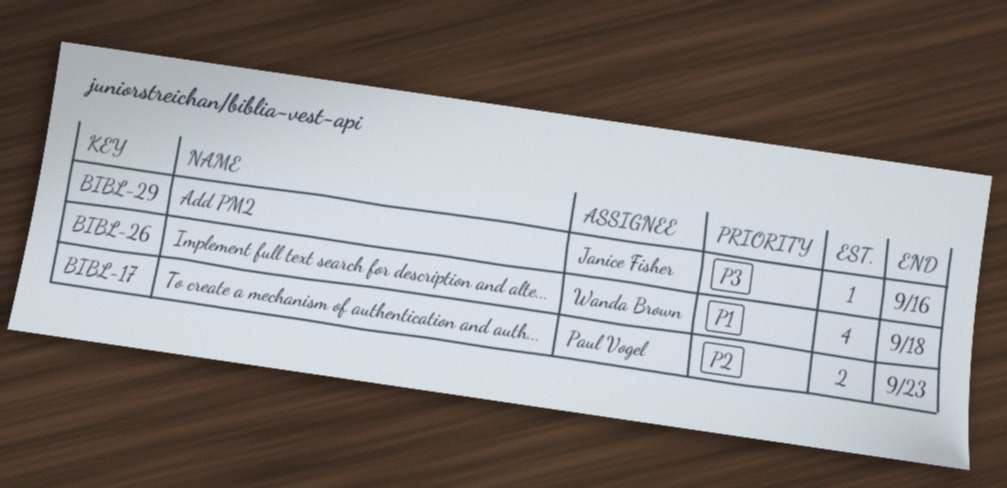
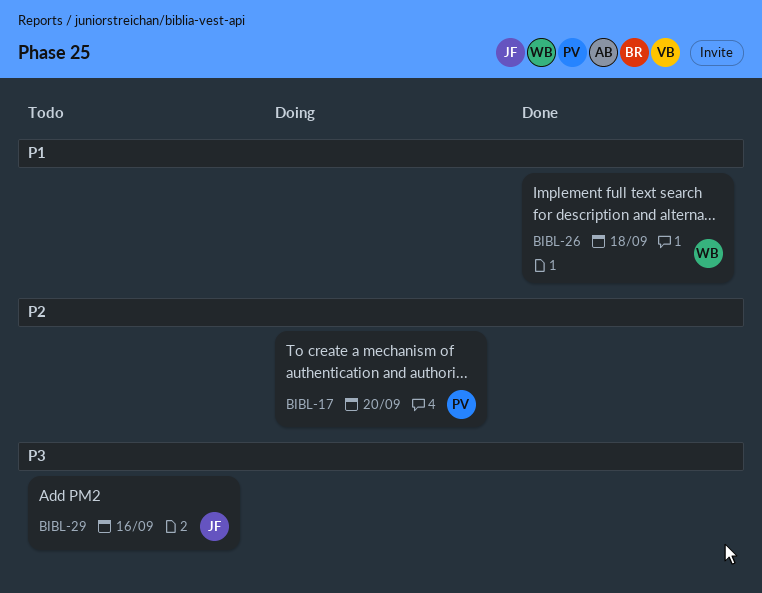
BIBL-17, due: Sep 23 -> Sep 20

